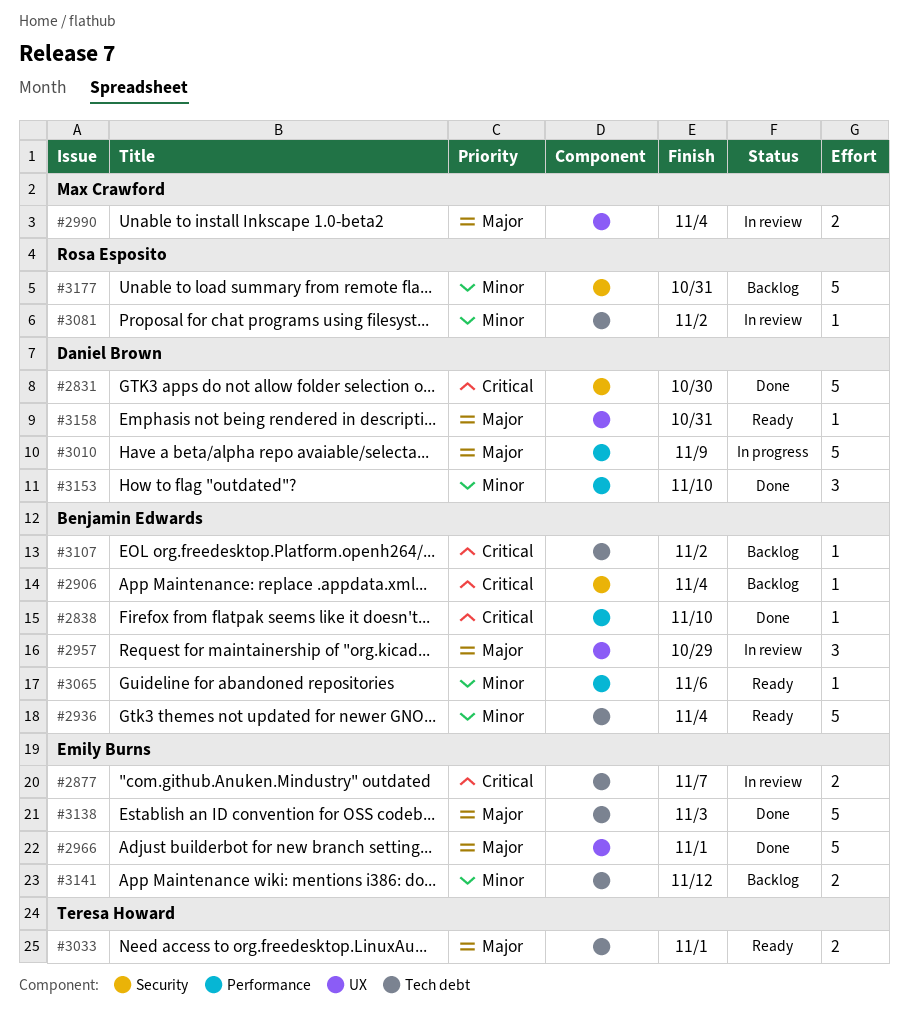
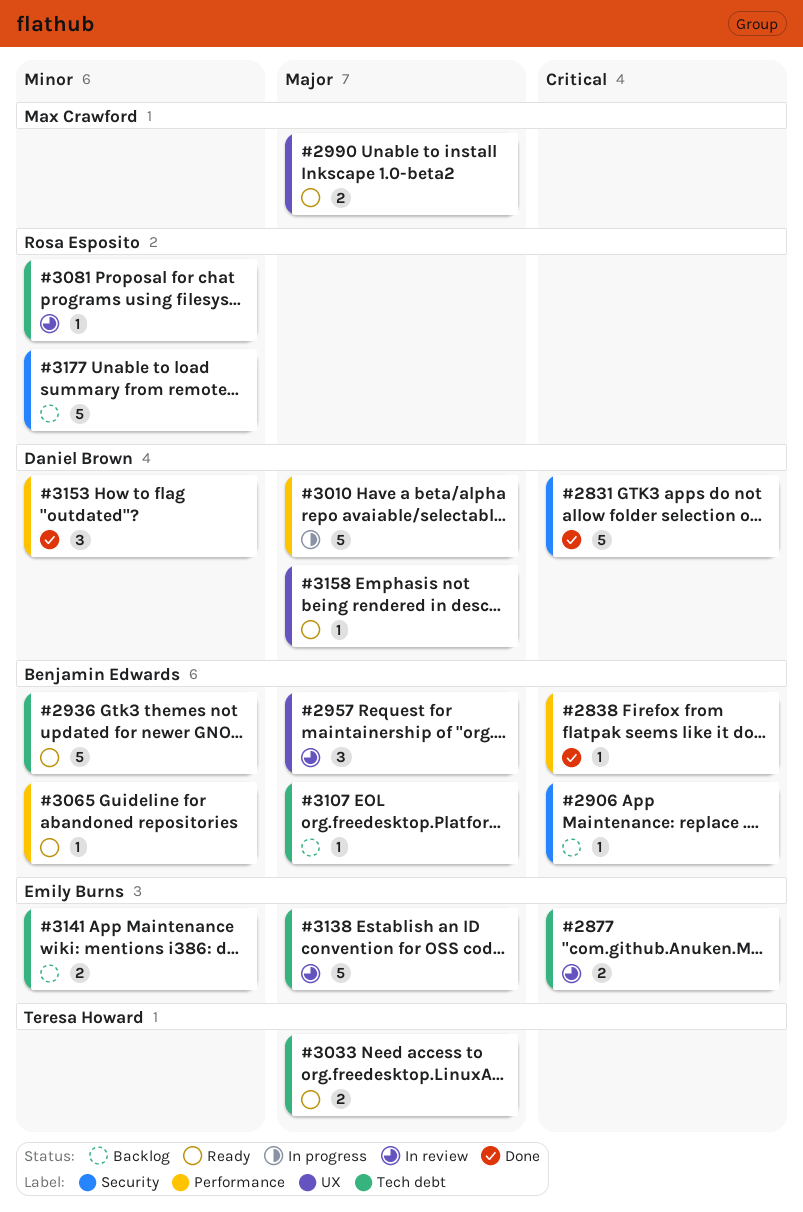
#2966: present -> none
#2990, status: In review -> Ready
#3107, priority: Critical -> Major
#3138, status: Done -> In review

